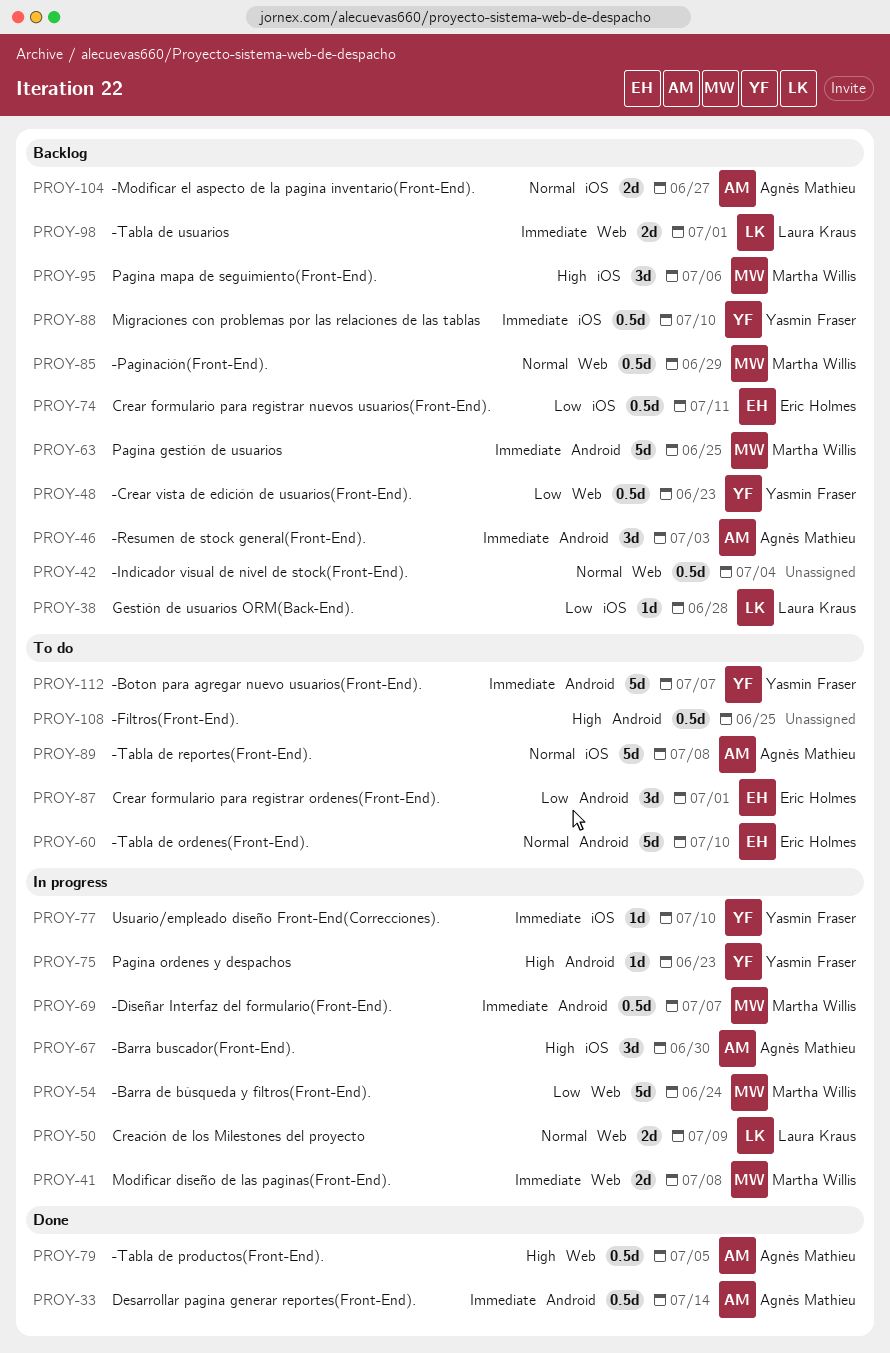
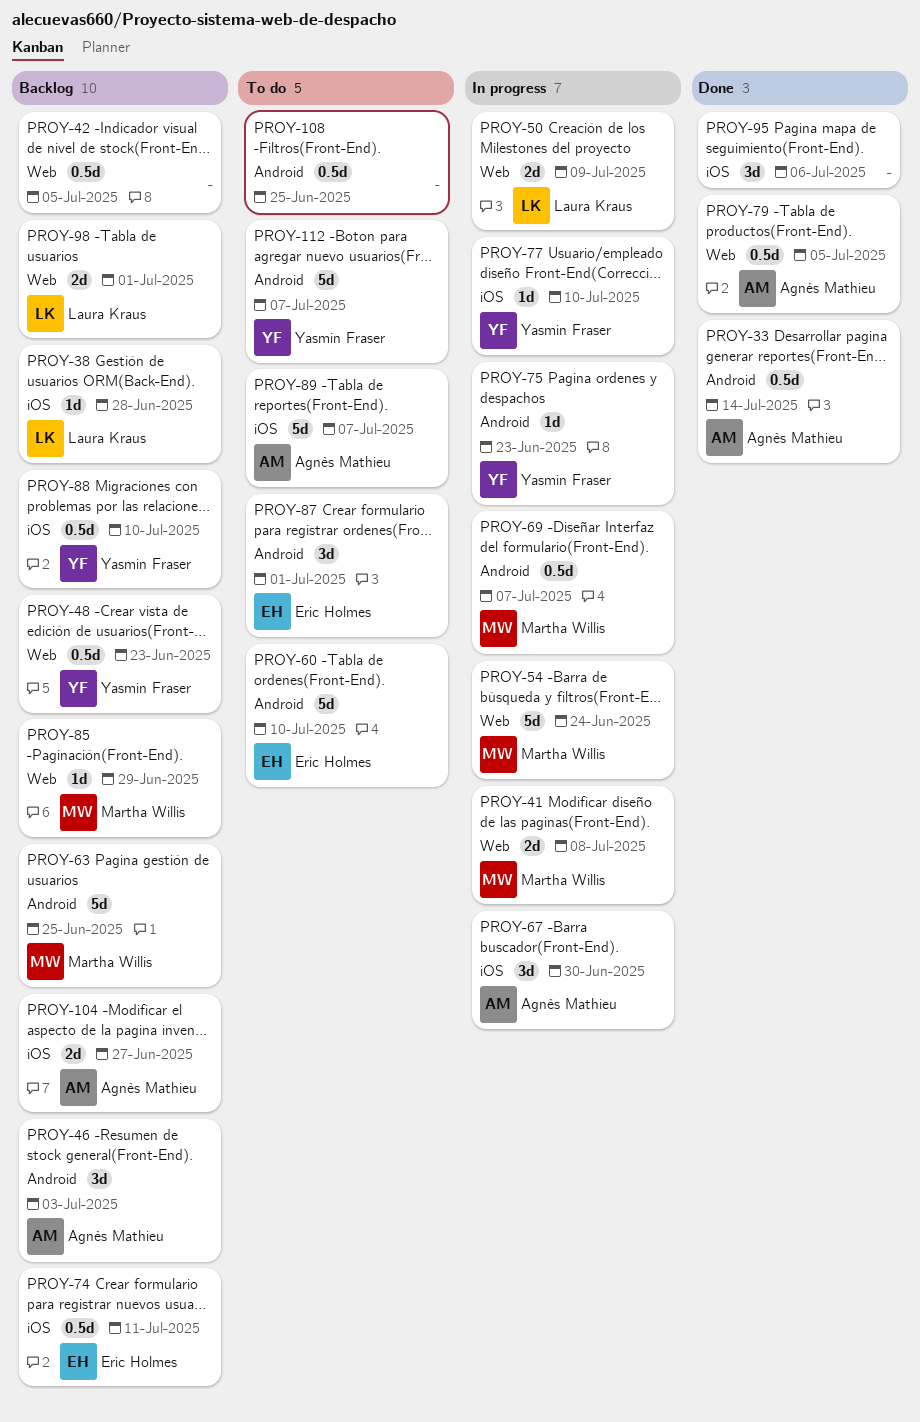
PROY-42, due: Jul 4 -> Jul 5
PROY-85, estimate: 0.5d -> 1d
PROY-89, due: Jul 8 -> Jul 7
PROY-95, status: Backlog -> Done
PROY-95, owner: Martha Willis -> none

